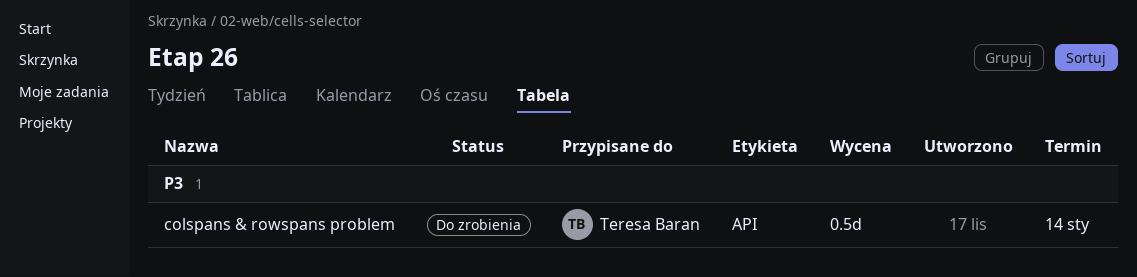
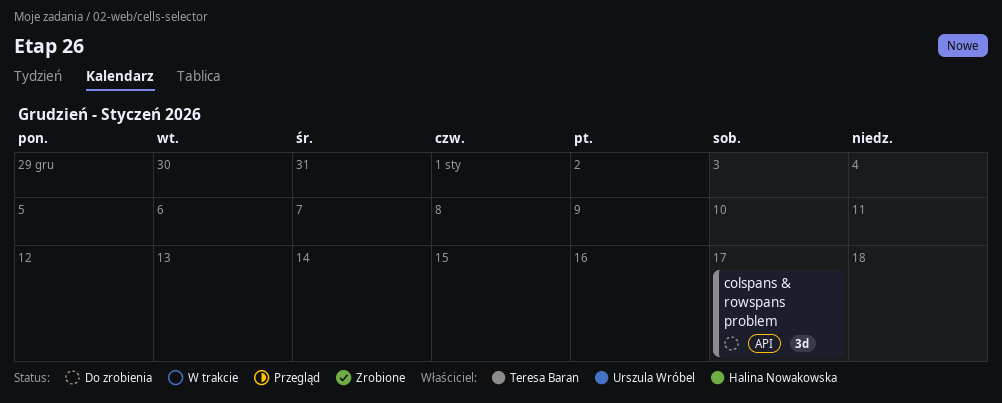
colspans & rowspans problem, estimate: 0.5d -> 3d
colspans & rowspans problem, due: Jan 14 -> Jan 17

